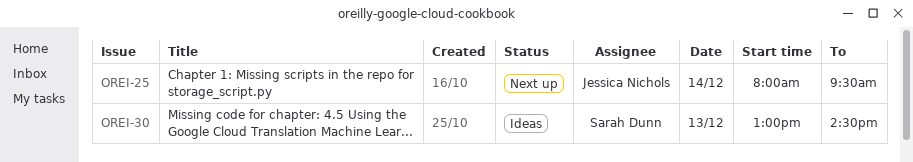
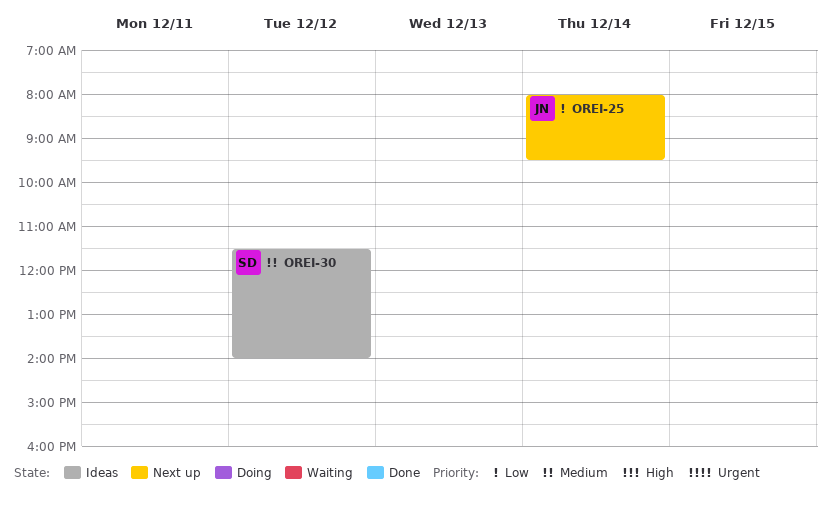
OREI-30, day: Dec 13 -> Dec 12
OREI-30, begins: 13:00 -> 11:30
OREI-30, ends: 14:30 -> 14:00

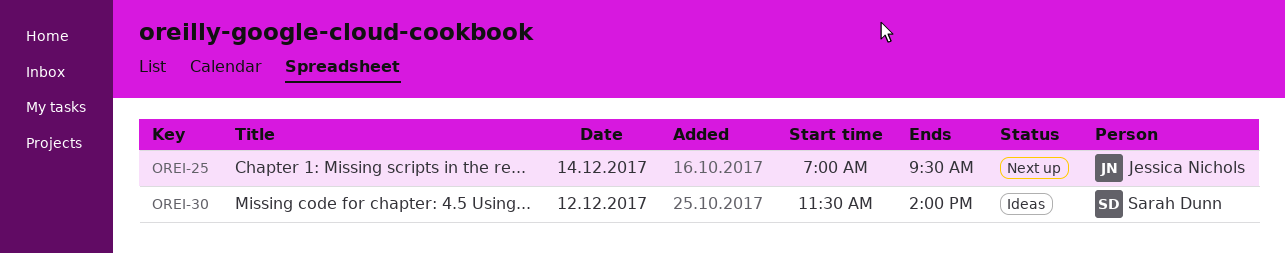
OREI-25, begins: 08:00 -> 07:00

